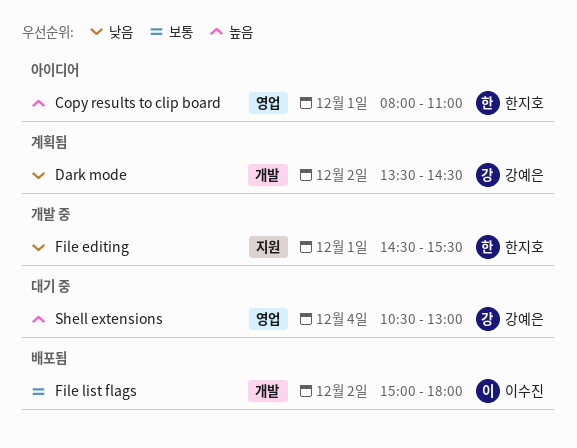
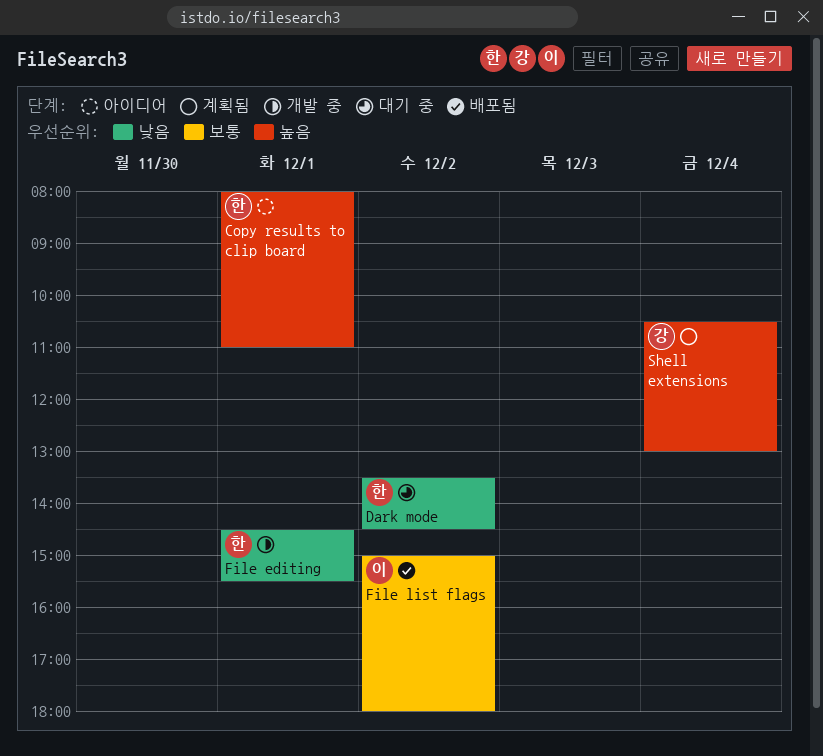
Dark mode, status: 계획됨 -> 대기 중
Dark mode, owner: 강예은 -> 한지호
Shell extensions, status: 대기 중 -> 계획됨

